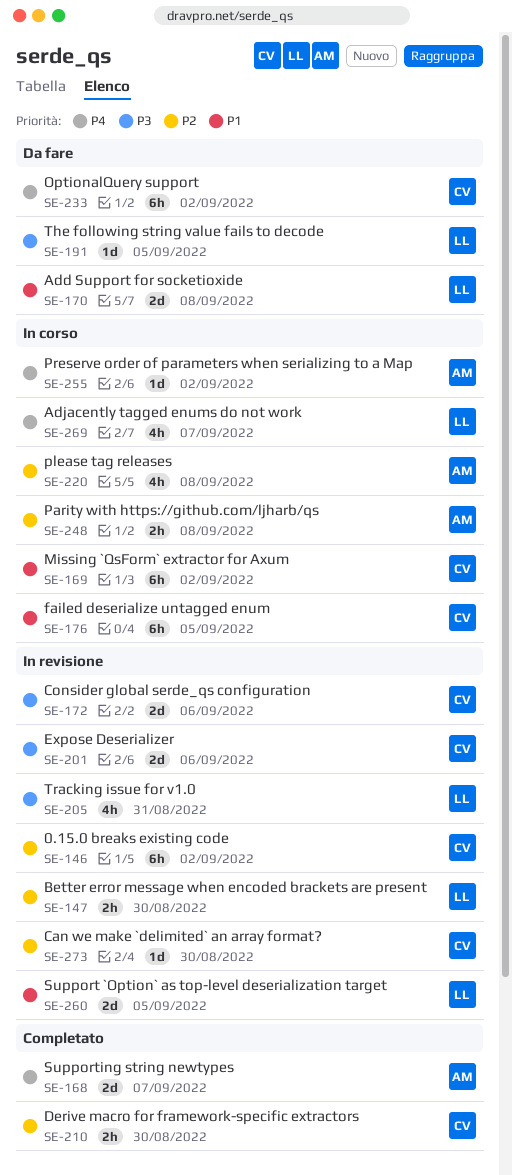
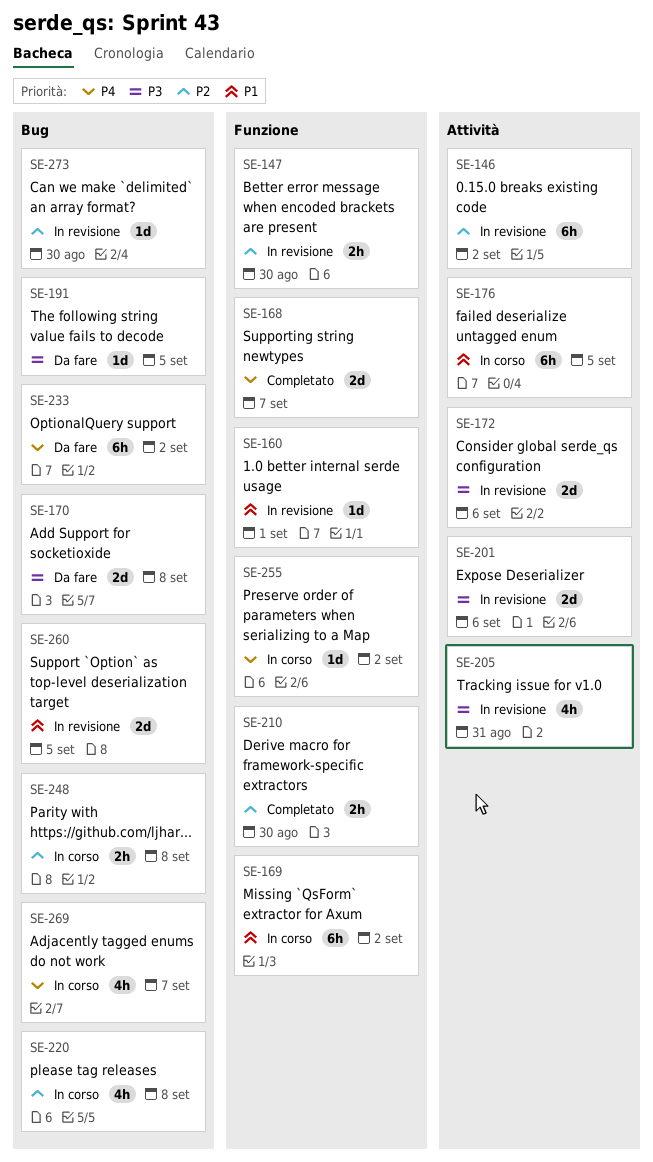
SE-160: none -> present
SE-170, priority: P1 -> P3

